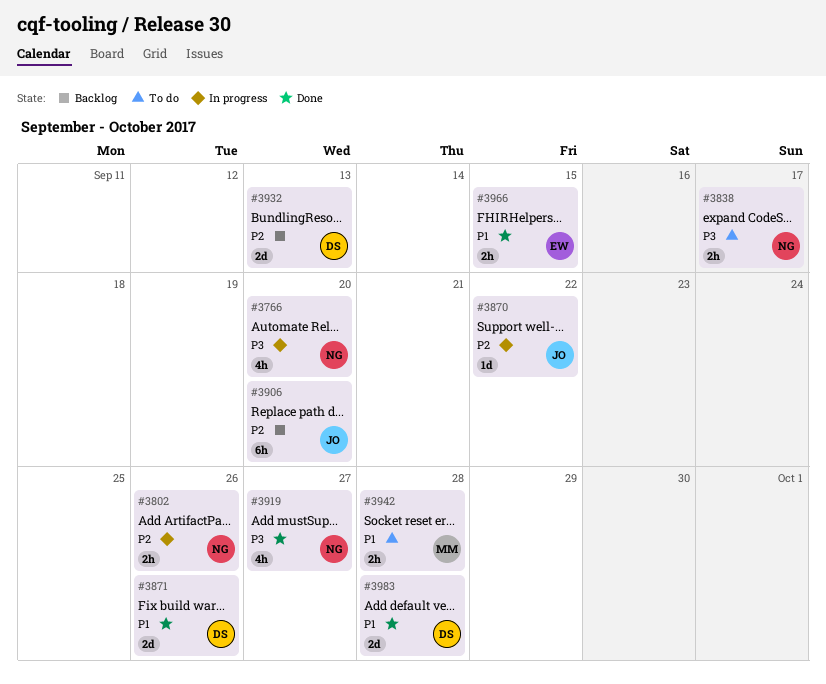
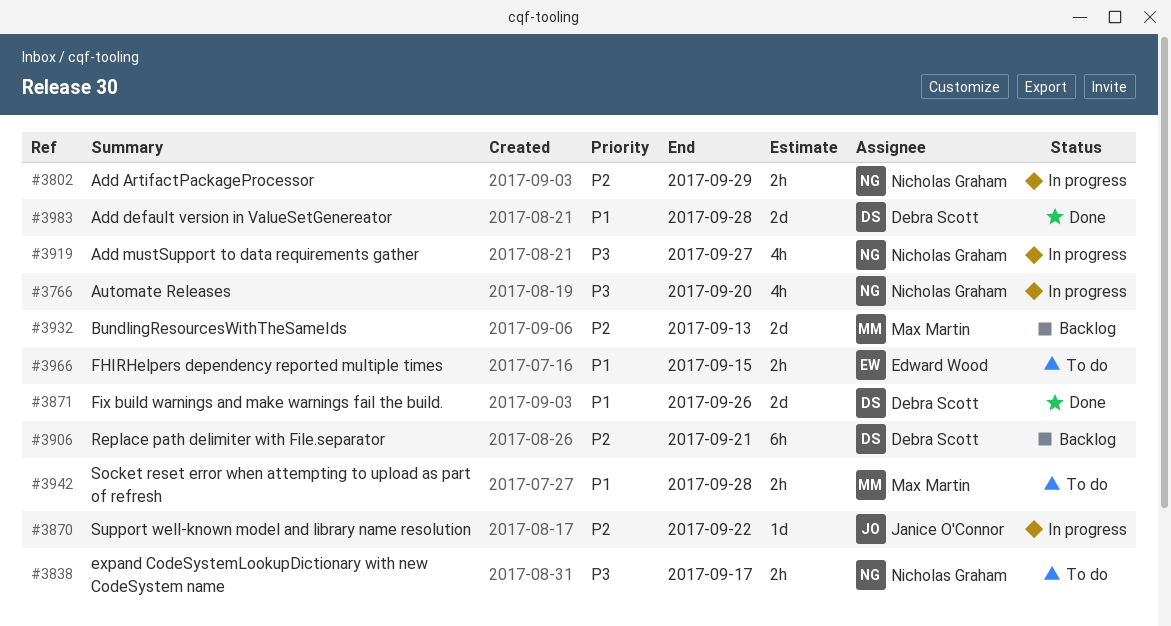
#3802, due: Sep 26 -> Sep 29
#3906, owner: Janice O'Connor -> Debra Scott
#3906, due: Sep 20 -> Sep 21
#3919, status: Done -> In progress
#3932, owner: Debra Scott -> Max Martin
#3966, status: Done -> To do

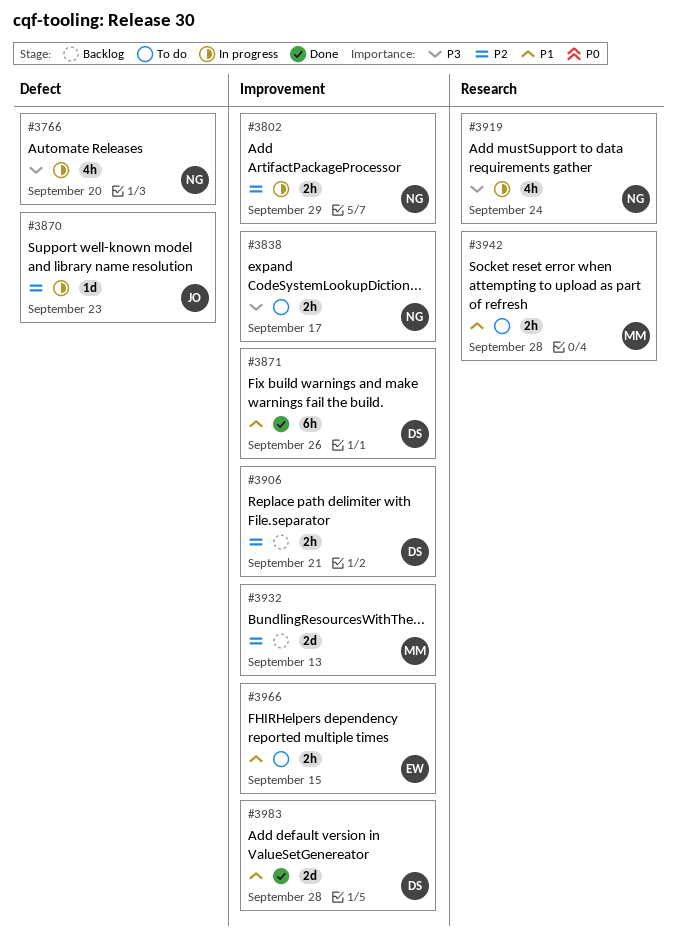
#3870, due: Sep 22 -> Sep 23
#3871, estimate: 2d -> 6h
#3906, estimate: 6h -> 2h
#3919, due: Sep 27 -> Sep 24

